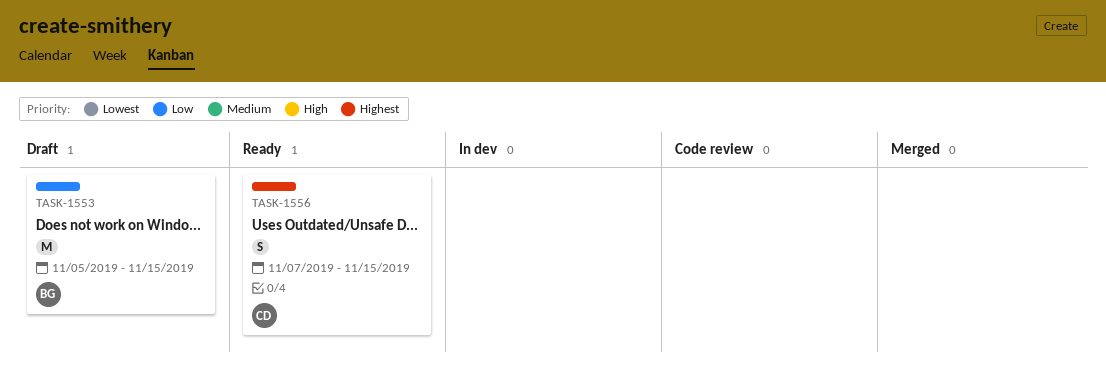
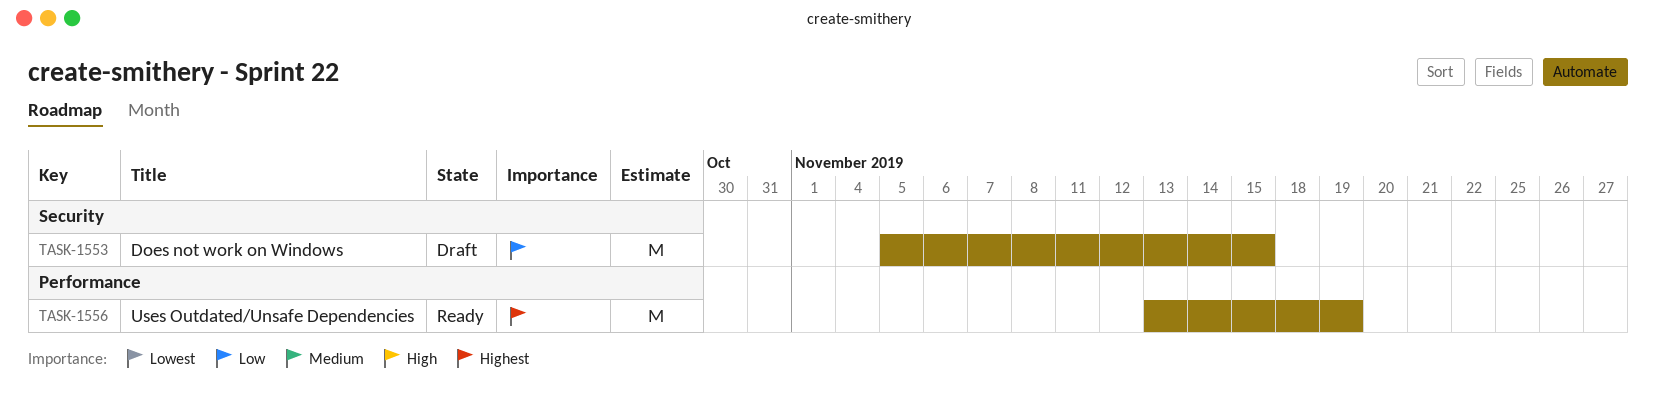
TASK-1556, estimate: S -> M
TASK-1556, start: Nov 7 -> Nov 13
TASK-1556, due: Nov 15 -> Nov 19

